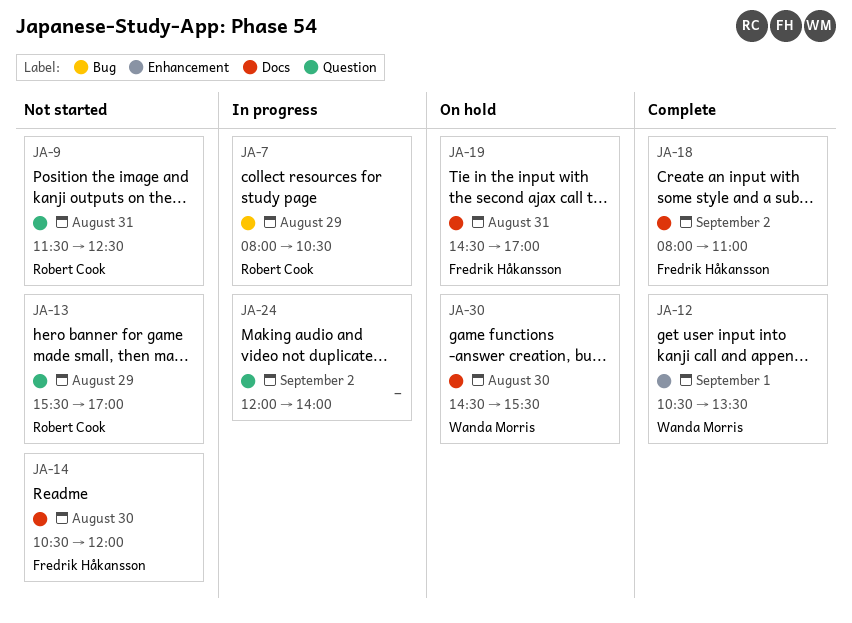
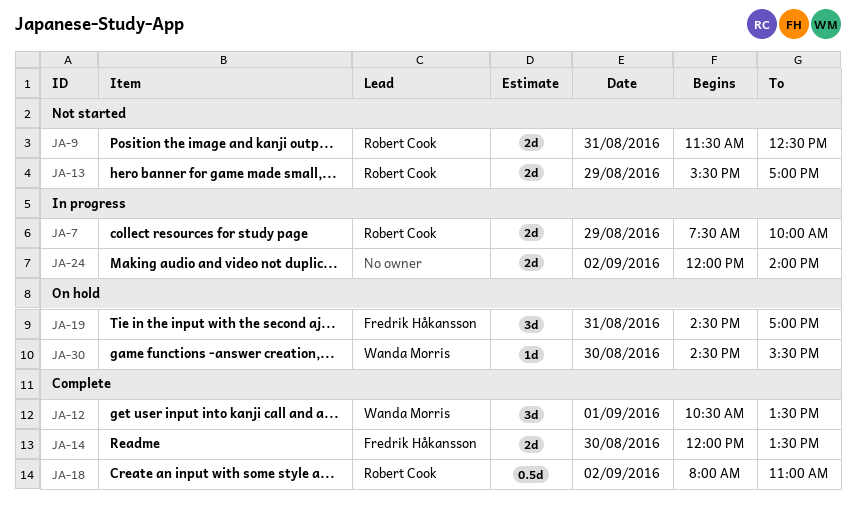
JA-7, begins: 08:00 -> 07:30
JA-7, ends: 10:30 -> 10:00
JA-14, status: Not started -> Complete
JA-14, begins: 10:30 -> 12:00
JA-14, ends: 12:00 -> 13:30
JA-18, owner: Fredrik Håkansson -> Robert Cook

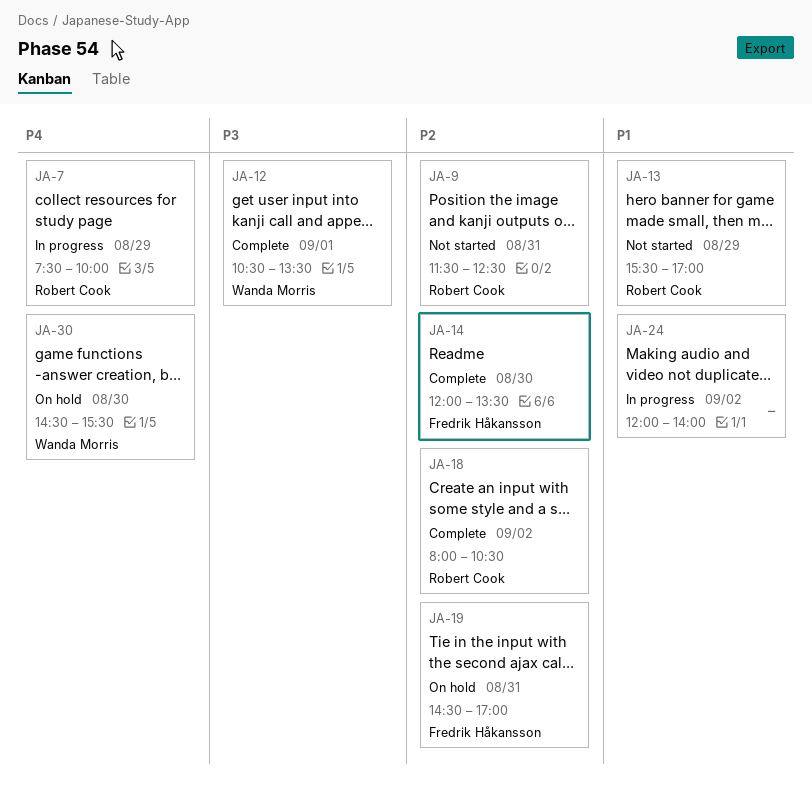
JA-18, ends: 11:00 -> 10:30

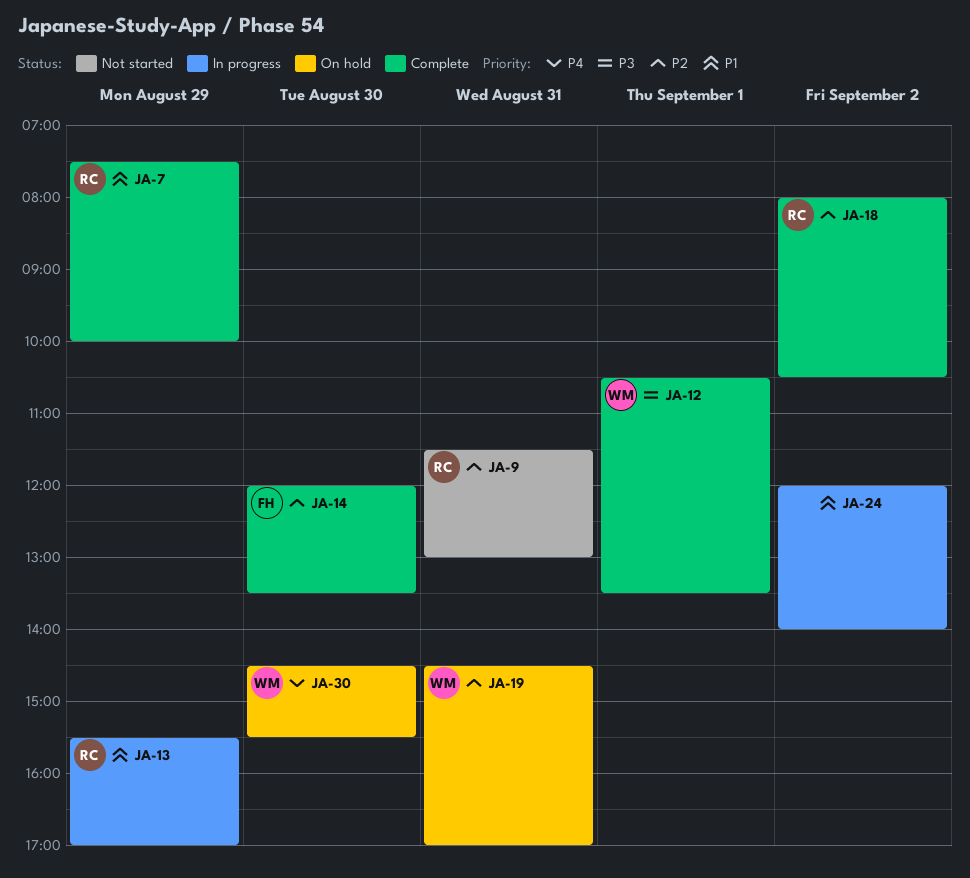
JA-7, status: In progress -> Complete
JA-7, priority: P4 -> P1
JA-9, ends: 12:30 -> 13:00
JA-13, status: Not started -> In progress
JA-19, owner: Fredrik Håkansson -> Wanda Morris

